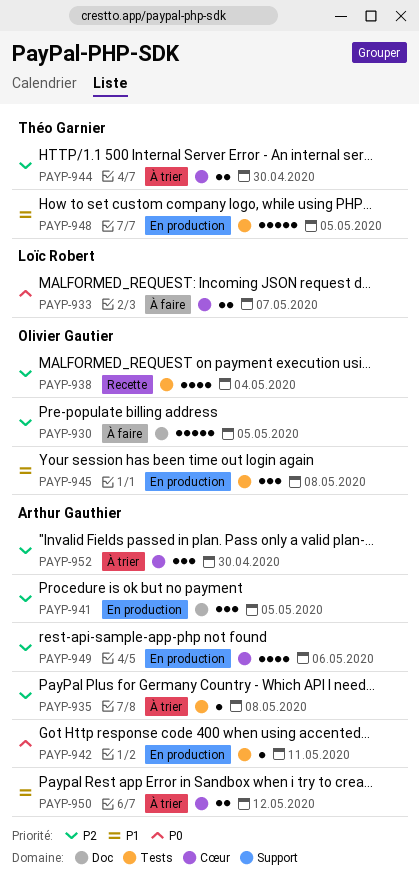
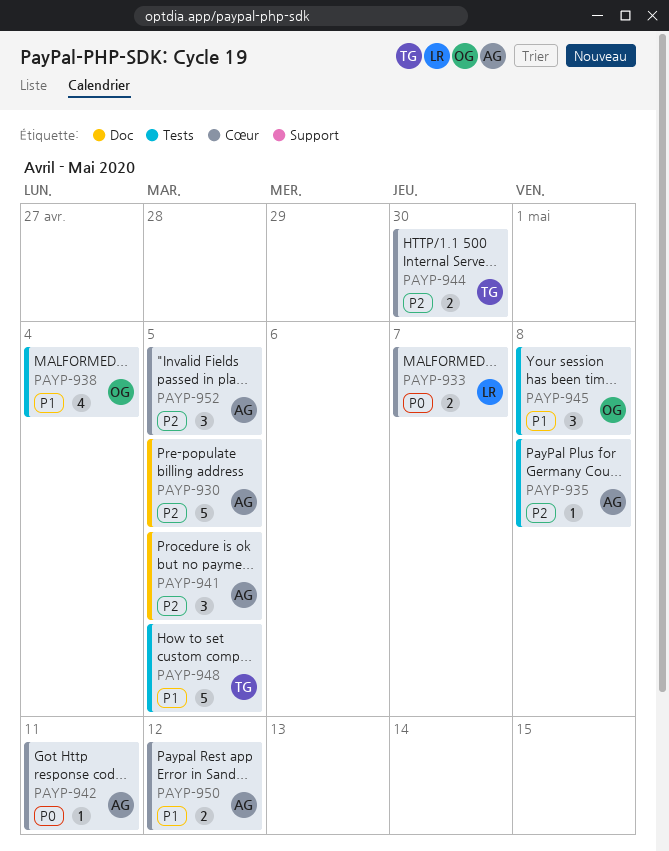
PAYP-930, owner: Olivier Gautier -> Arthur Gauthier
PAYP-938, priority: P2 -> P1
PAYP-942, label: Tests -> Cœur
PAYP-949: present -> none
PAYP-952, due: Apr 30 -> May 5

